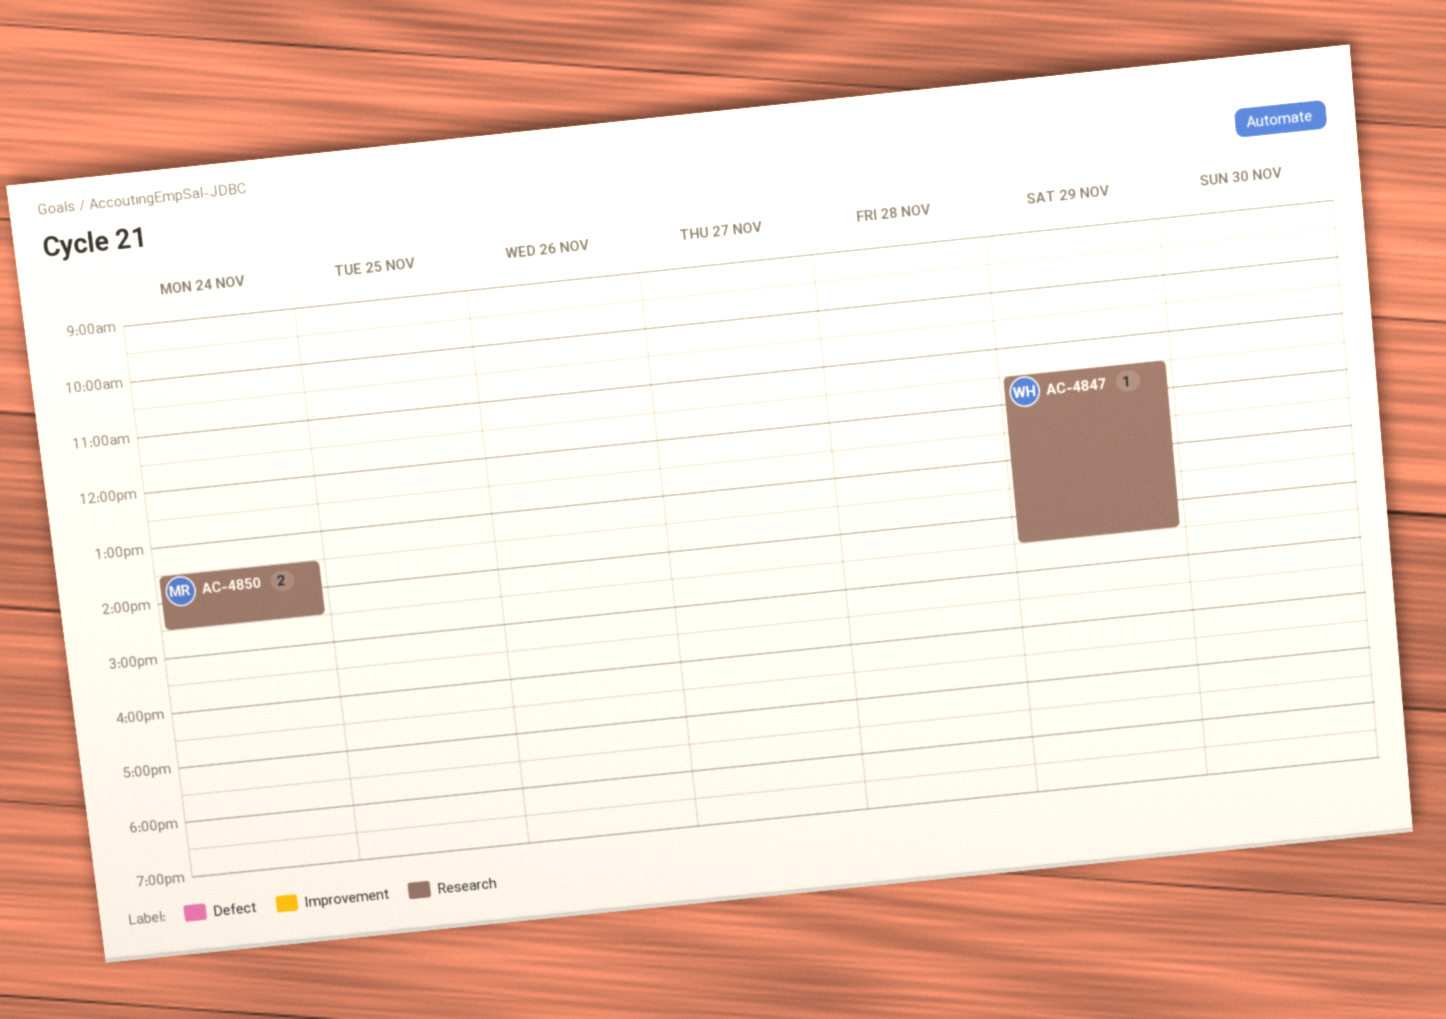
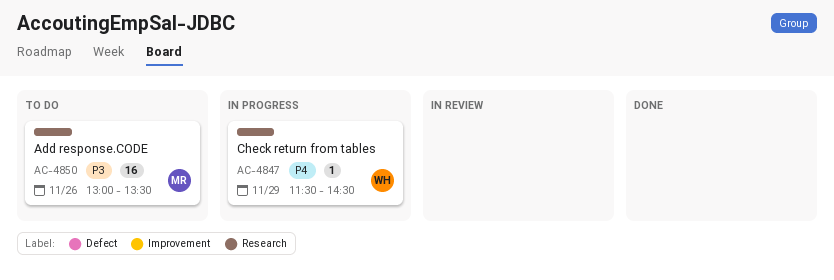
AC-4850, estimate: 2 -> 16
AC-4850, day: Nov 24 -> Nov 26
AC-4850, begins: 13:30 -> 13:00
AC-4850, ends: 14:30 -> 13:30

